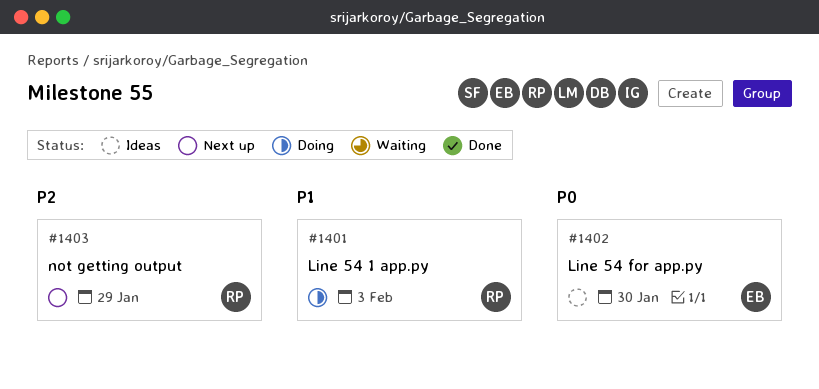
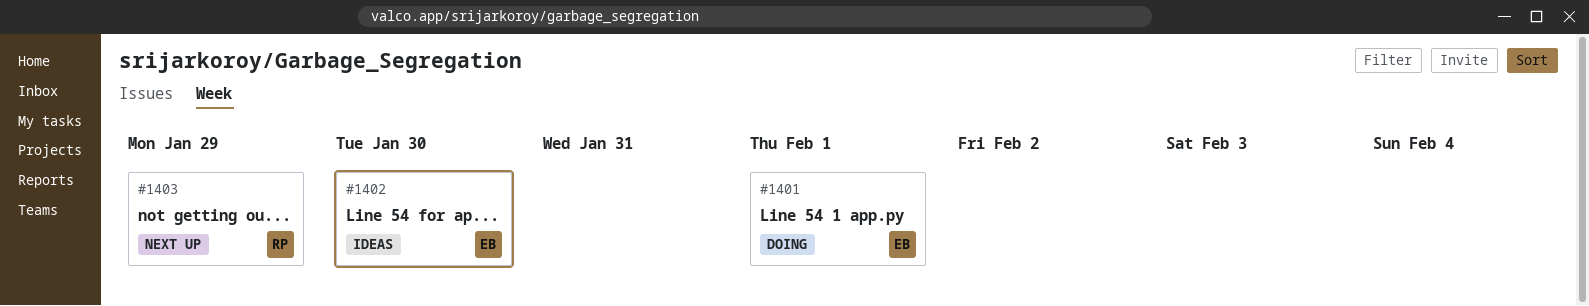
#1401, owner: RP -> EB
#1401, due: Feb 3 -> Feb 1

